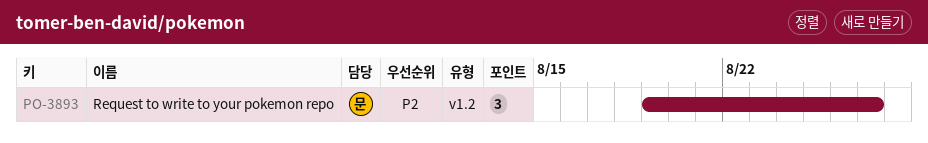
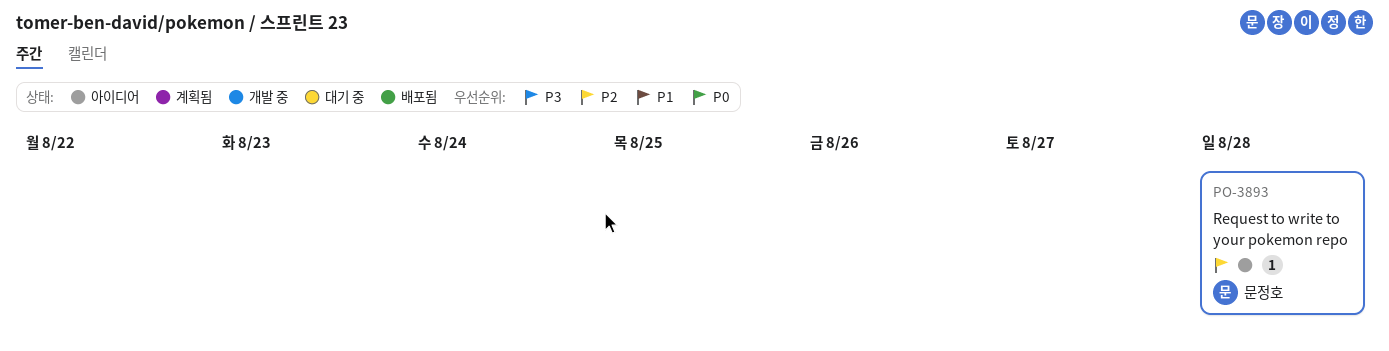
PO-3893, estimate: 3 -> 1
PO-3893, due: Aug 27 -> Aug 28

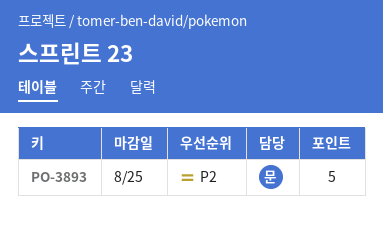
PO-3893, estimate: 1 -> 5
PO-3893, due: Aug 28 -> Aug 25

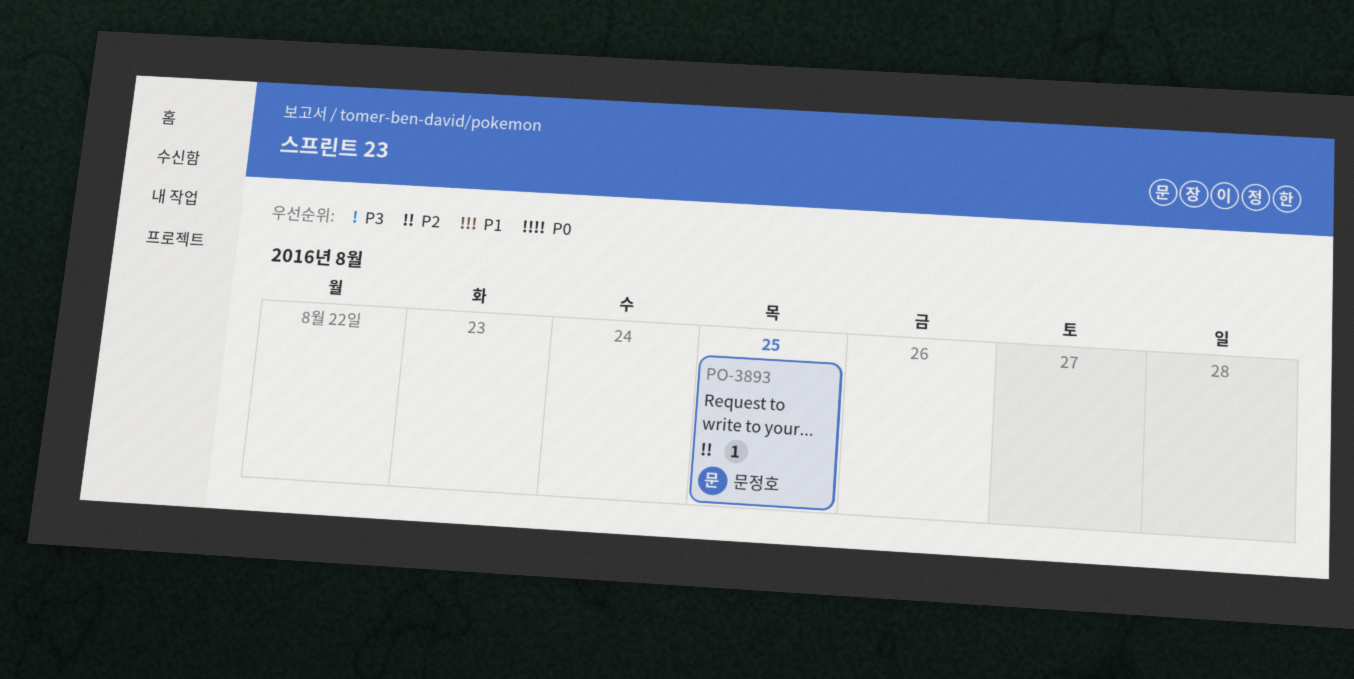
PO-3893, estimate: 5 -> 1

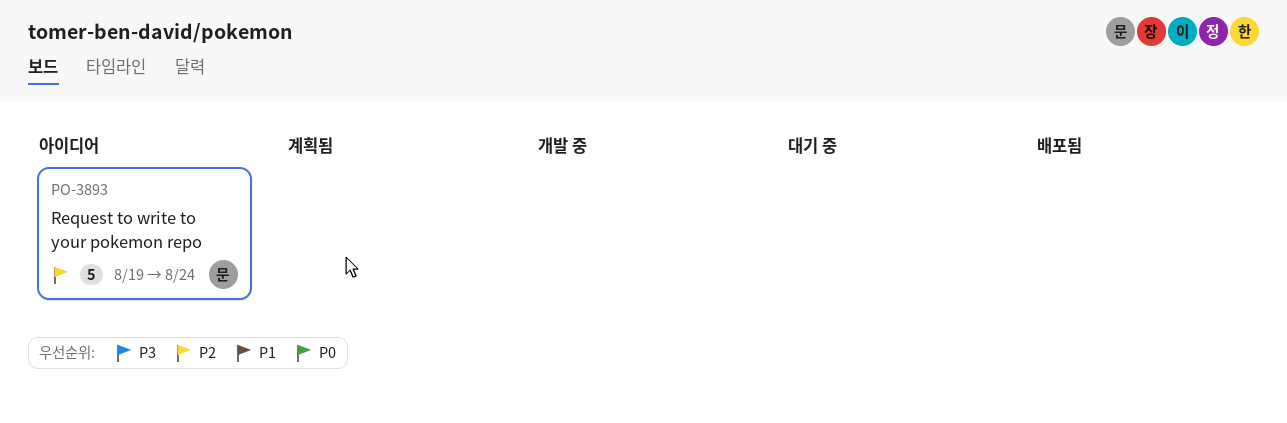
PO-3893, estimate: 1 -> 5
PO-3893, due: Aug 25 -> Aug 24

